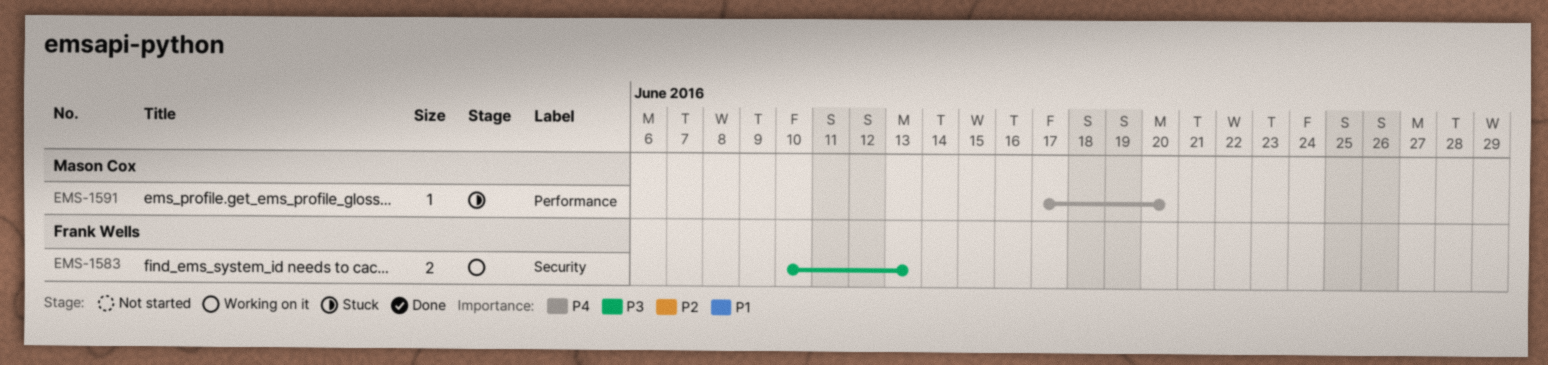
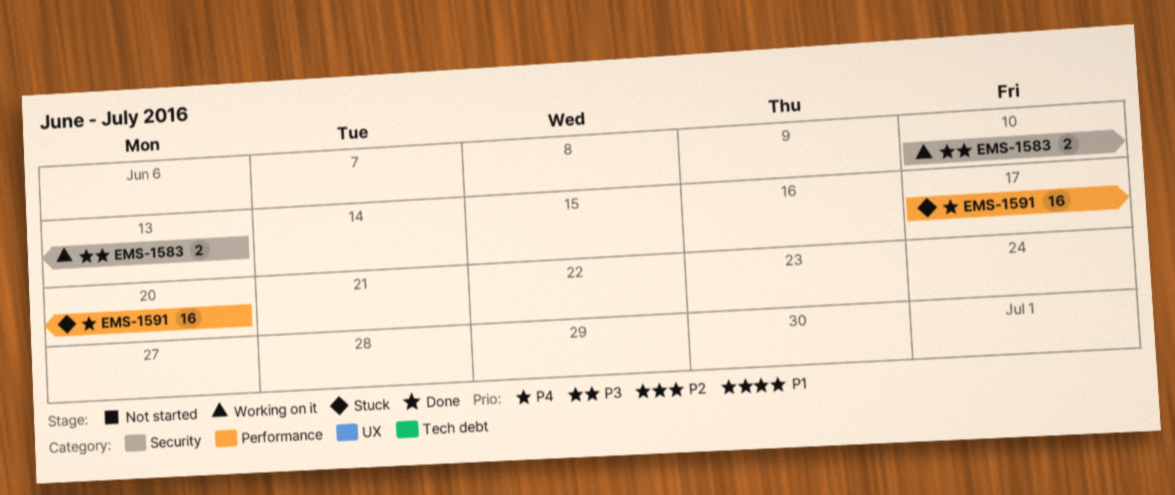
EMS-1591, estimate: 1 -> 16

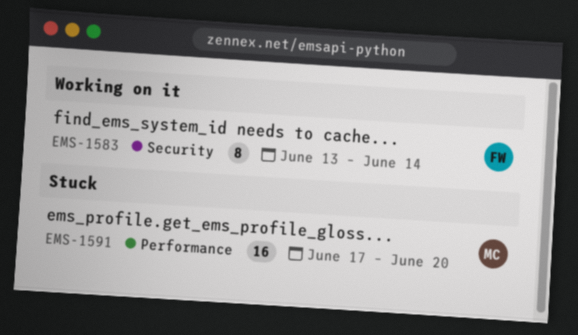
EMS-1583, estimate: 2 -> 8
EMS-1583, start: Jun 10 -> Jun 13
EMS-1583, due: Jun 13 -> Jun 14

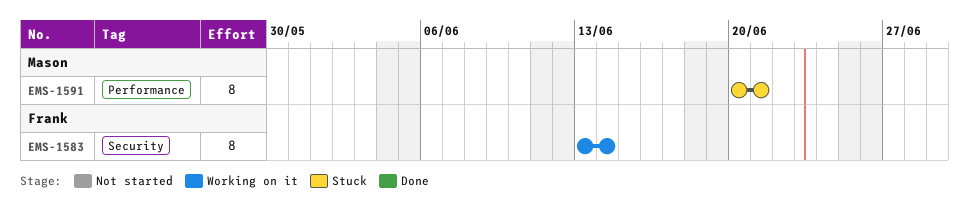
EMS-1591, estimate: 16 -> 8
EMS-1591, start: Jun 17 -> Jun 20
EMS-1591, due: Jun 20 -> Jun 21

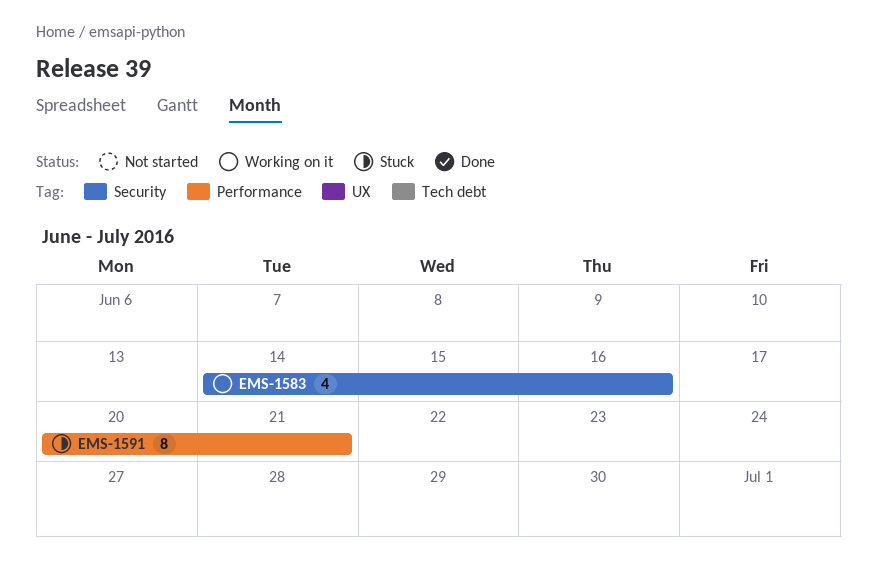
EMS-1583, estimate: 8 -> 4
EMS-1583, start: Jun 13 -> Jun 14
EMS-1583, due: Jun 14 -> Jun 16

